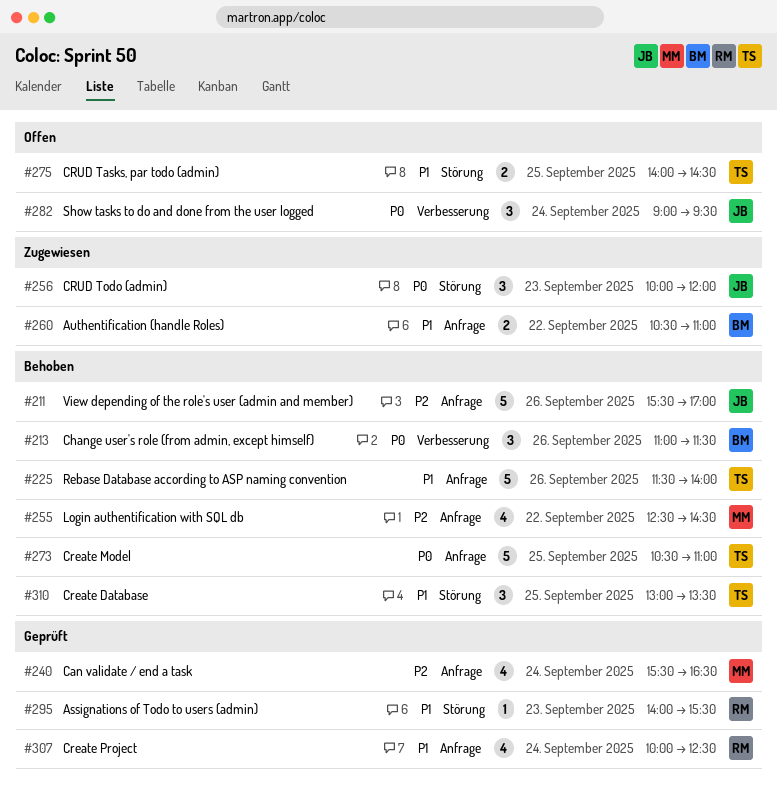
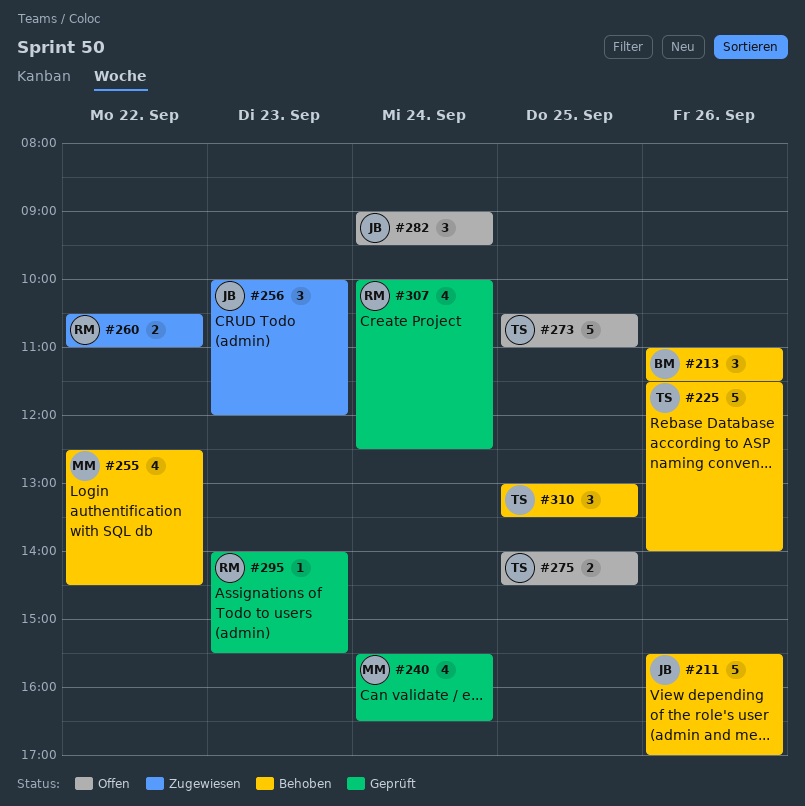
#260, owner: BM -> RM
#273, status: Behoben -> Offen

